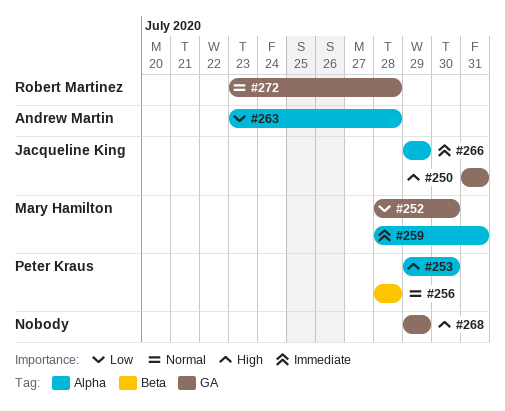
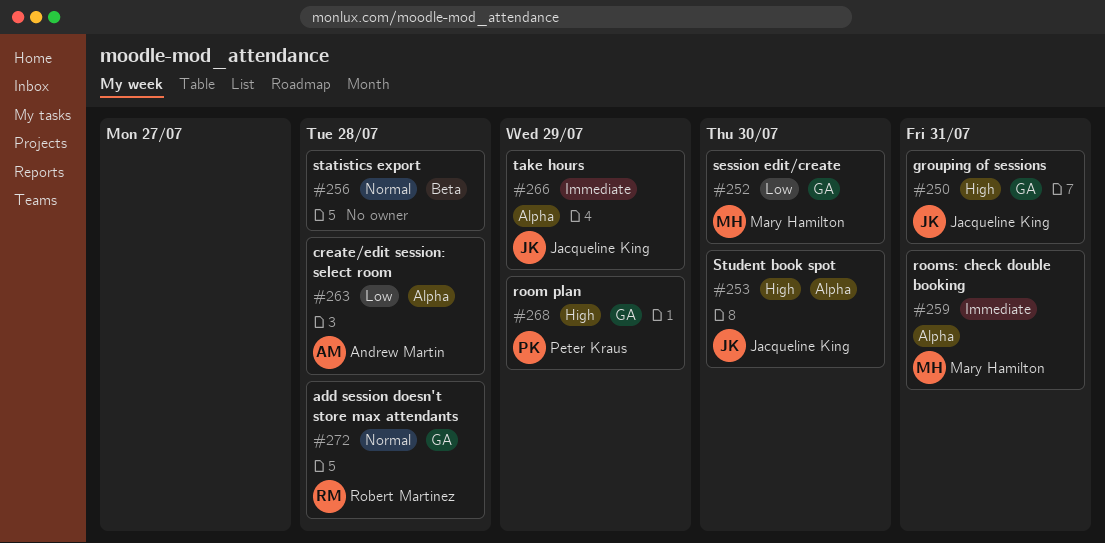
#253, owner: Peter Kraus -> Jacqueline King
#256, owner: Peter Kraus -> none
#268, owner: none -> Peter Kraus

